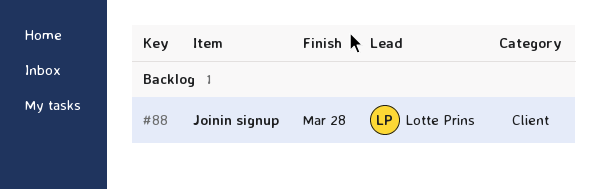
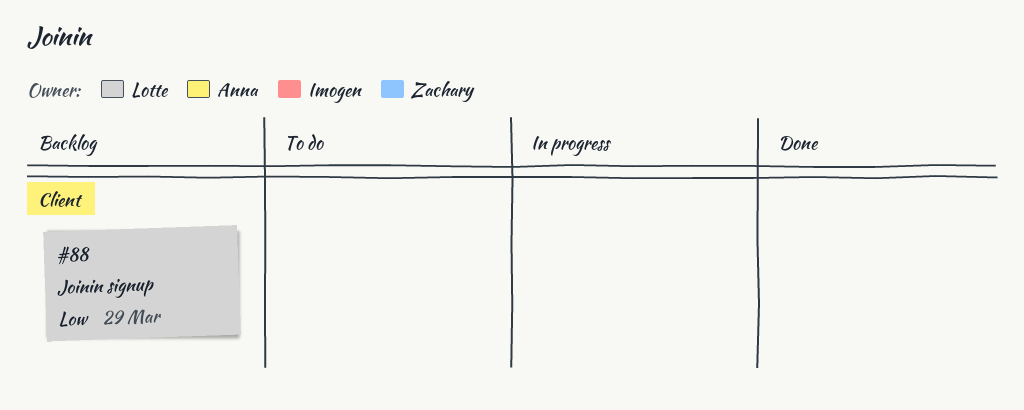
#88, due: Mar 28 -> Mar 29

